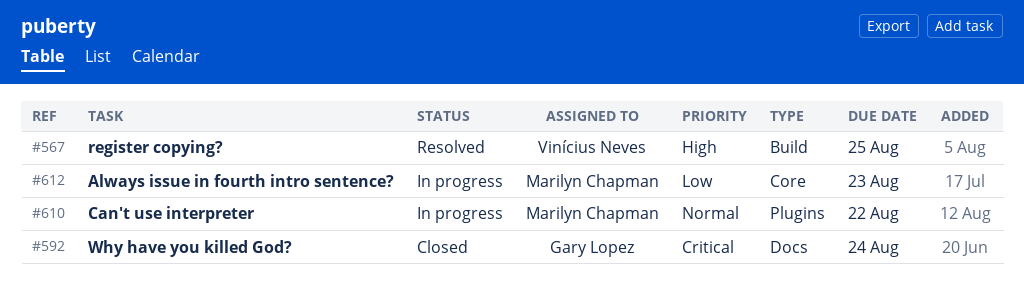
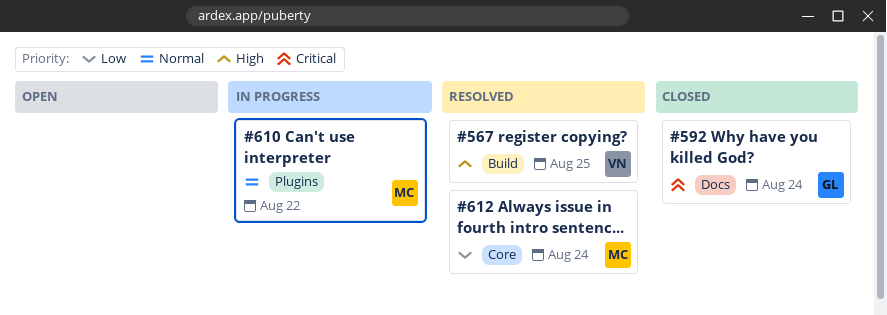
#612, status: In progress -> Resolved
#612, due: Aug 23 -> Aug 24

